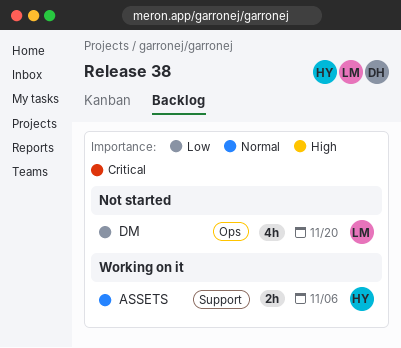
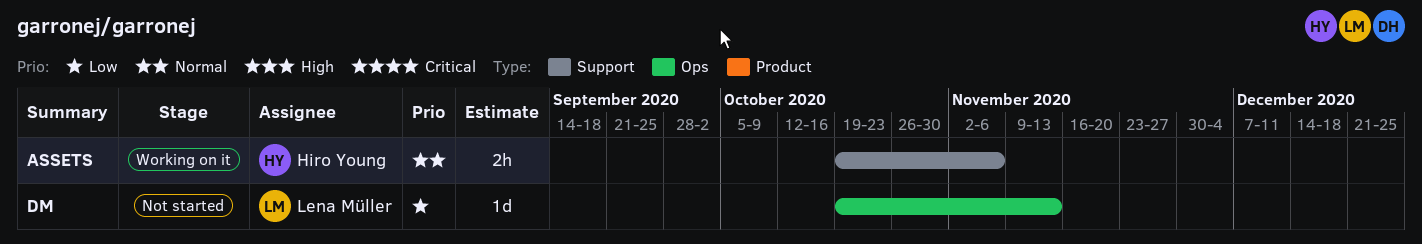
DM, estimate: 4h -> 1d
DM, due: Nov 20 -> Nov 13

